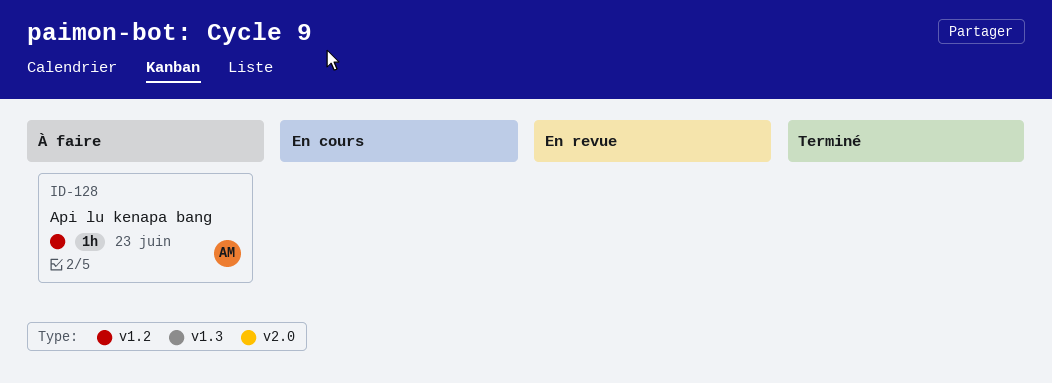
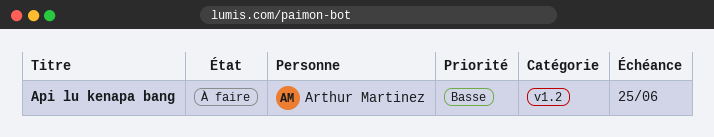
Api lu kenapa bang, due: Jun 23 -> Jun 25

